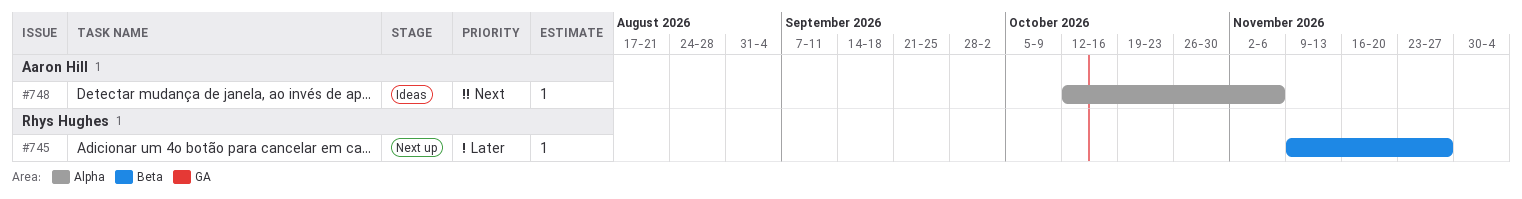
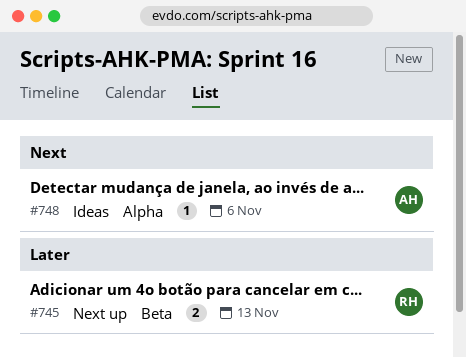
#745, estimate: 1 -> 2
#745, due: Nov 27 -> Nov 13

